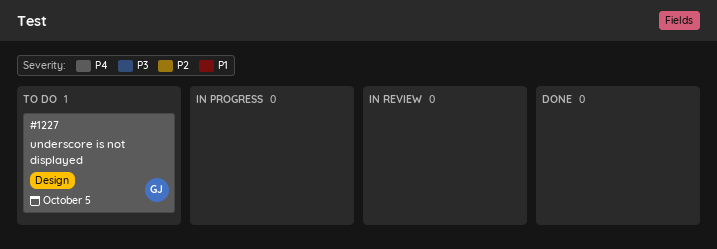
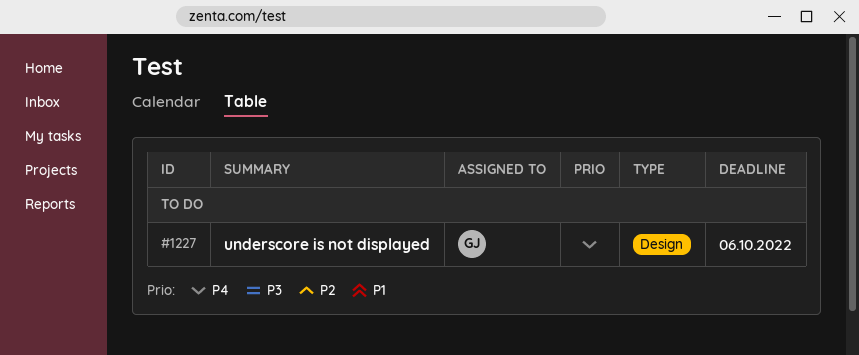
#1227, due: Oct 5 -> Oct 6

